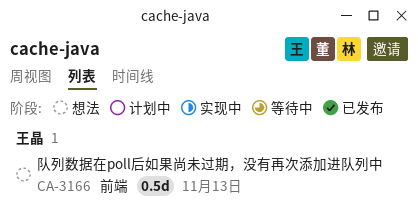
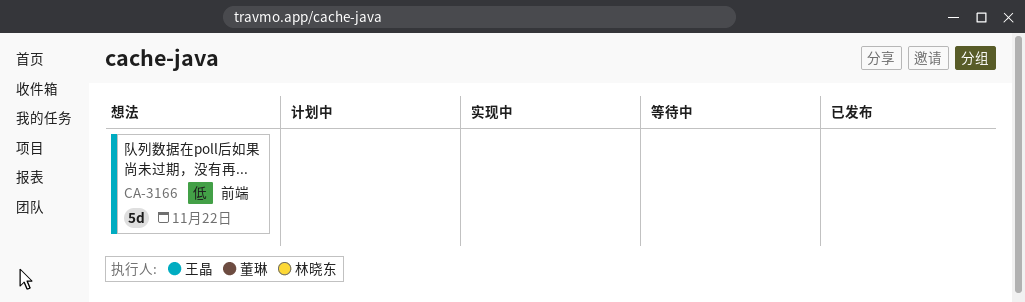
CA-3166, estimate: 0.5d -> 5d
CA-3166, due: Nov 13 -> Nov 22

